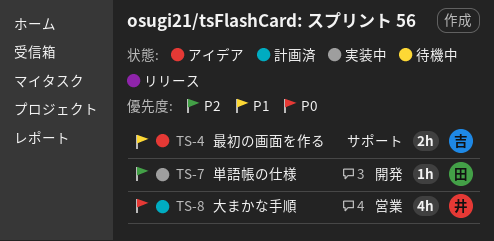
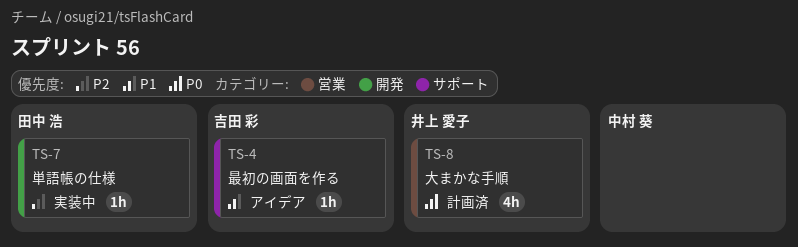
TS-4, estimate: 2h -> 1h

